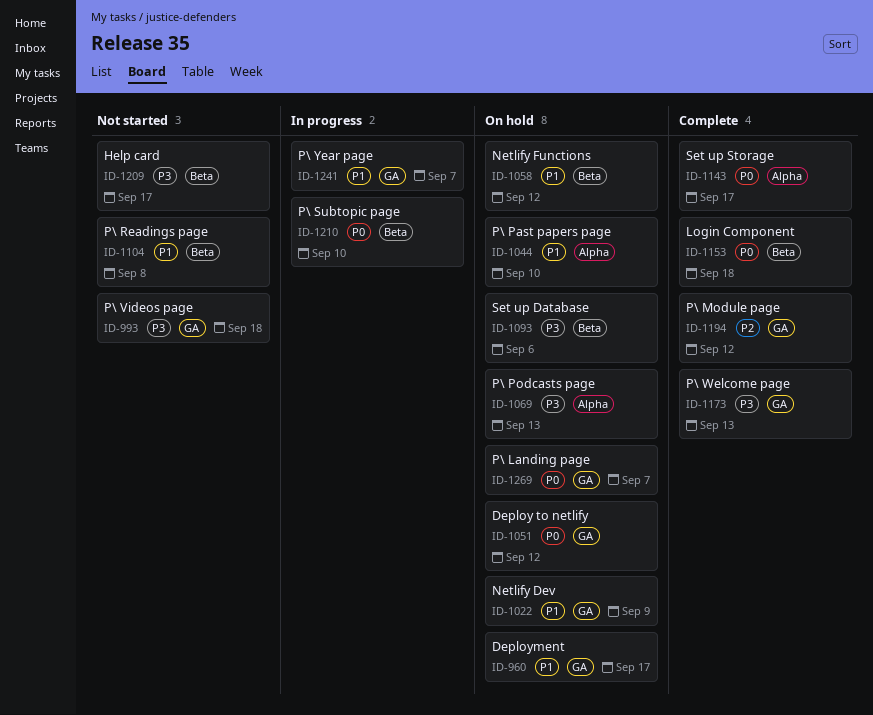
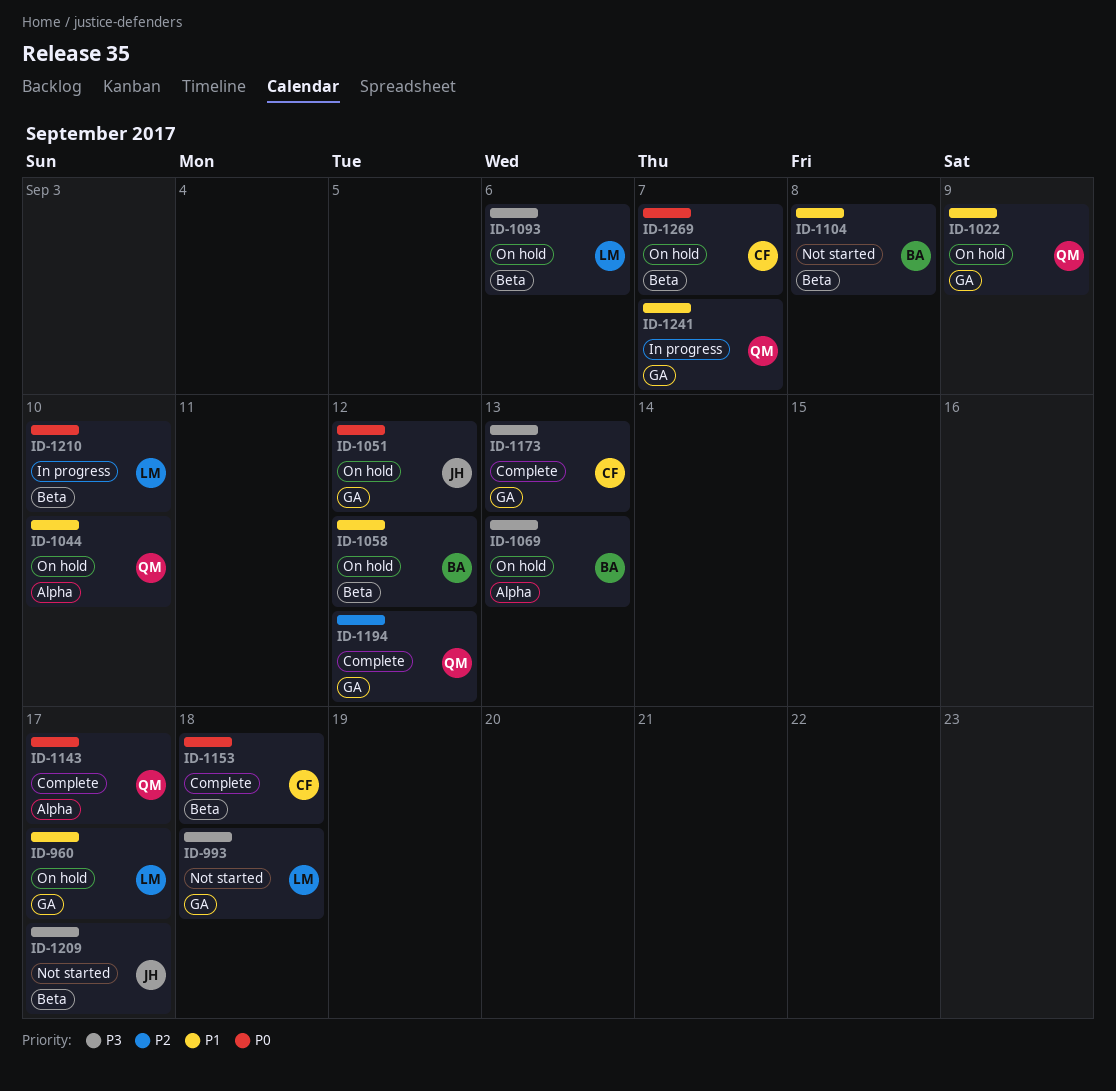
ID-1269, label: GA -> Beta

